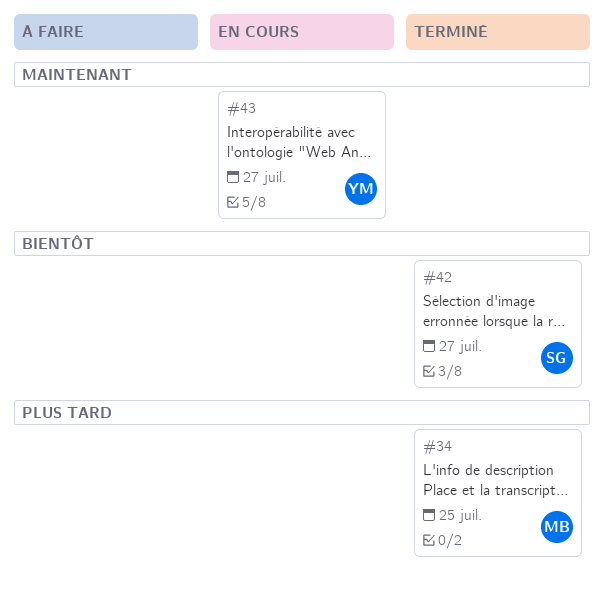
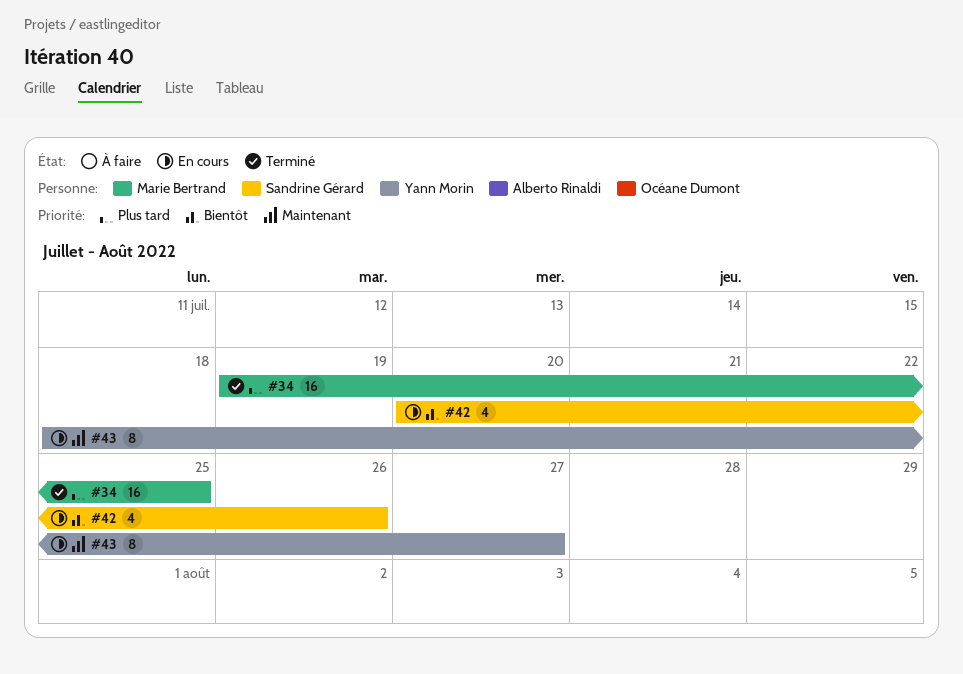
#42, status: Terminé -> En cours
#42, due: Jul 27 -> Jul 26

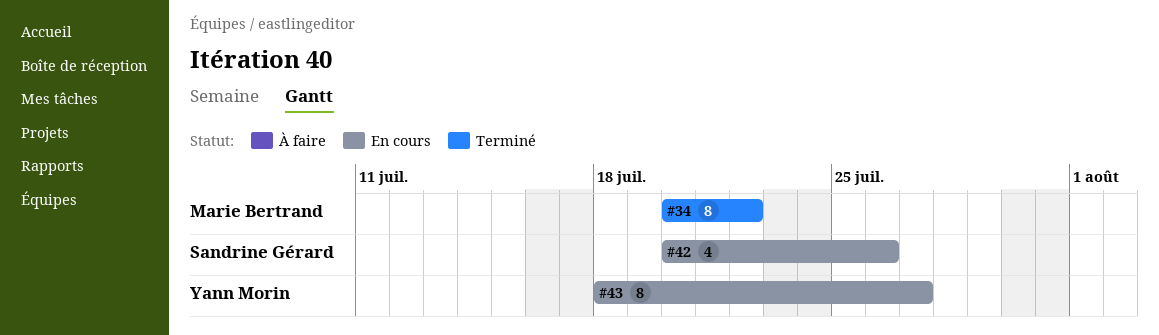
#34, estimate: 16 -> 8
#34, start: Jul 19 -> Jul 20
#34, due: Jul 25 -> Jul 22

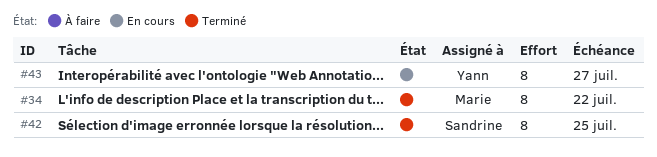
#42, status: En cours -> Terminé
#42, estimate: 4 -> 8
#42, due: Jul 26 -> Jul 25

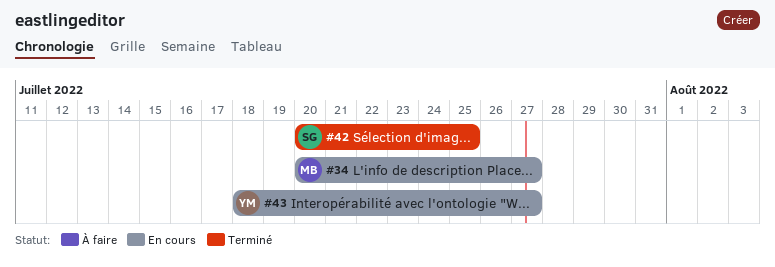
#34, status: Terminé -> En cours
#34, due: Jul 22 -> Jul 27

